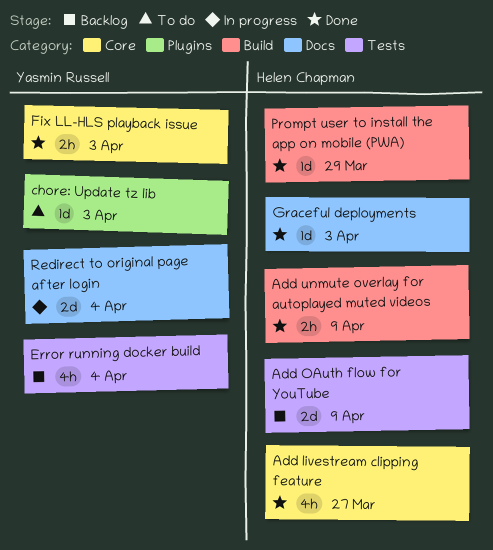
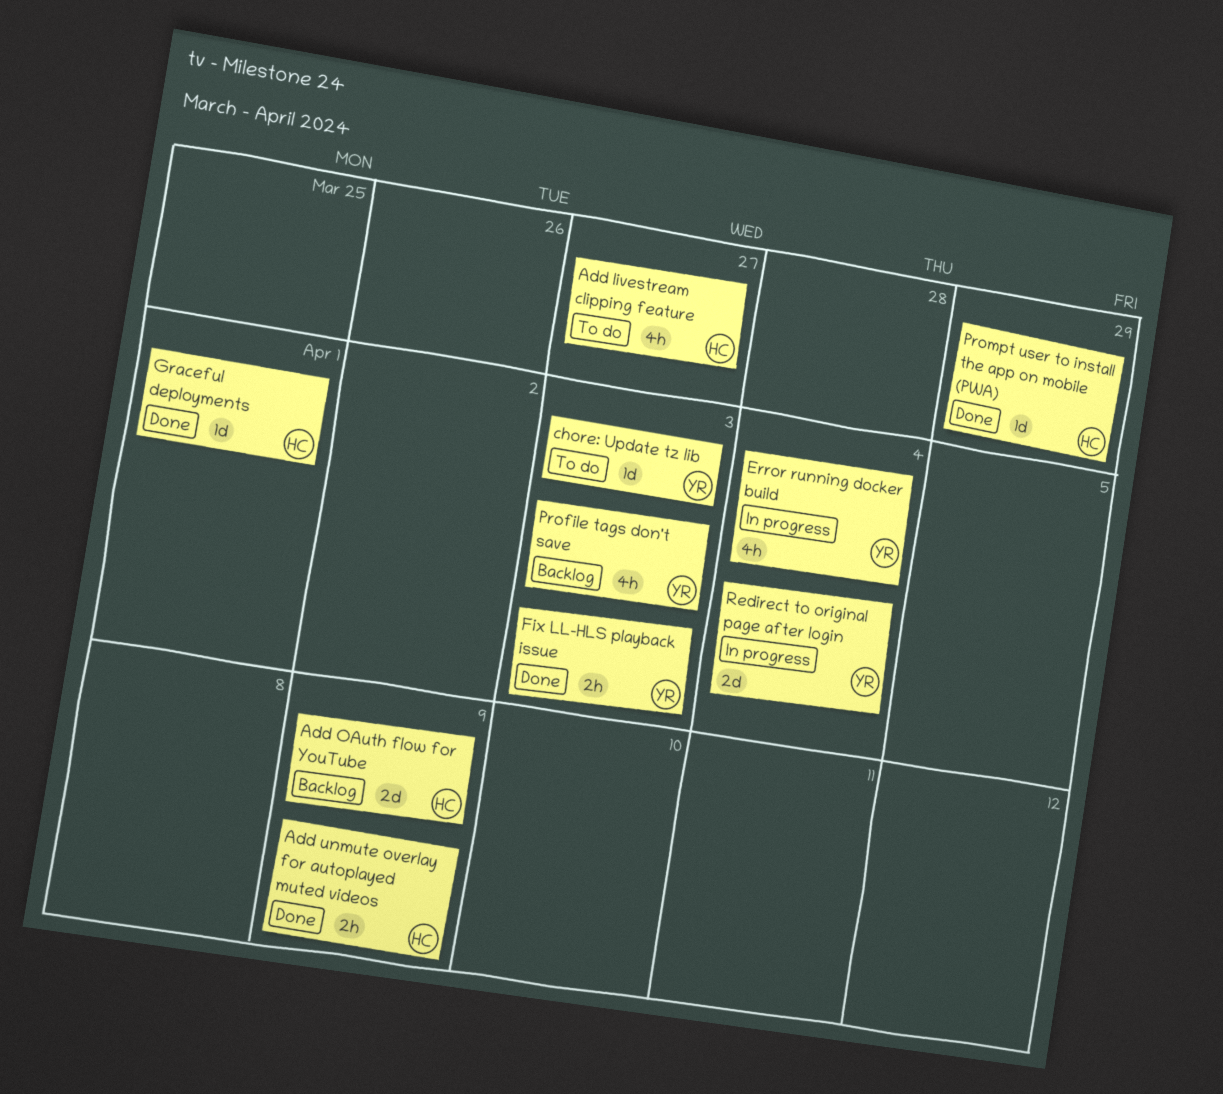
Add livestream clipping feature, status: Done -> To do
Error running docker build, status: Backlog -> In progress
Graceful deployments, due: Apr 3 -> Apr 1
Profile tags don't save: none -> present

